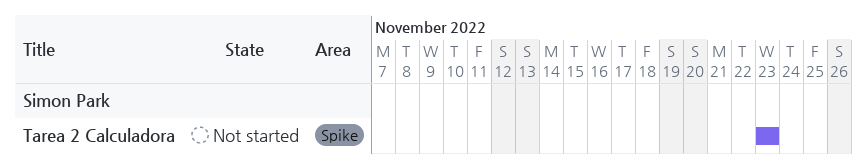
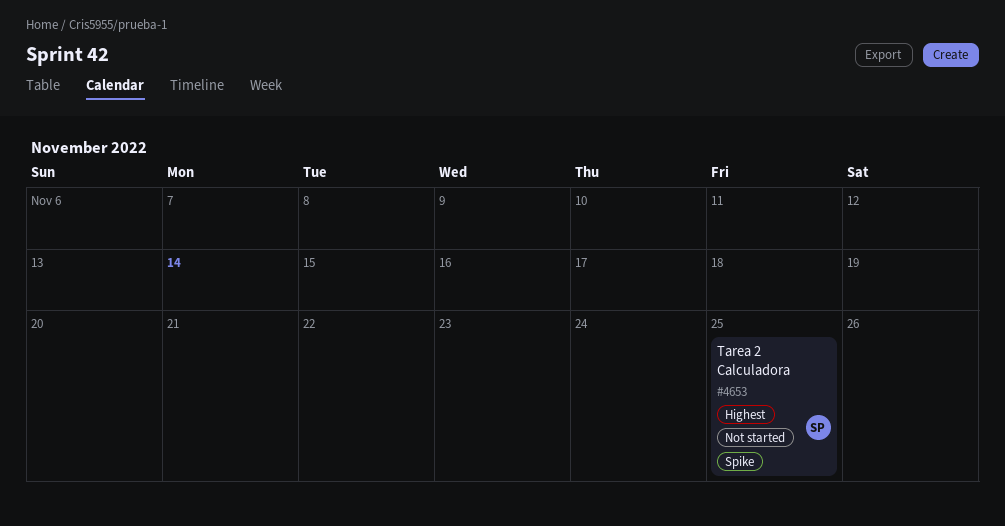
Tarea 2 Calculadora, due: Nov 23 -> Nov 25

